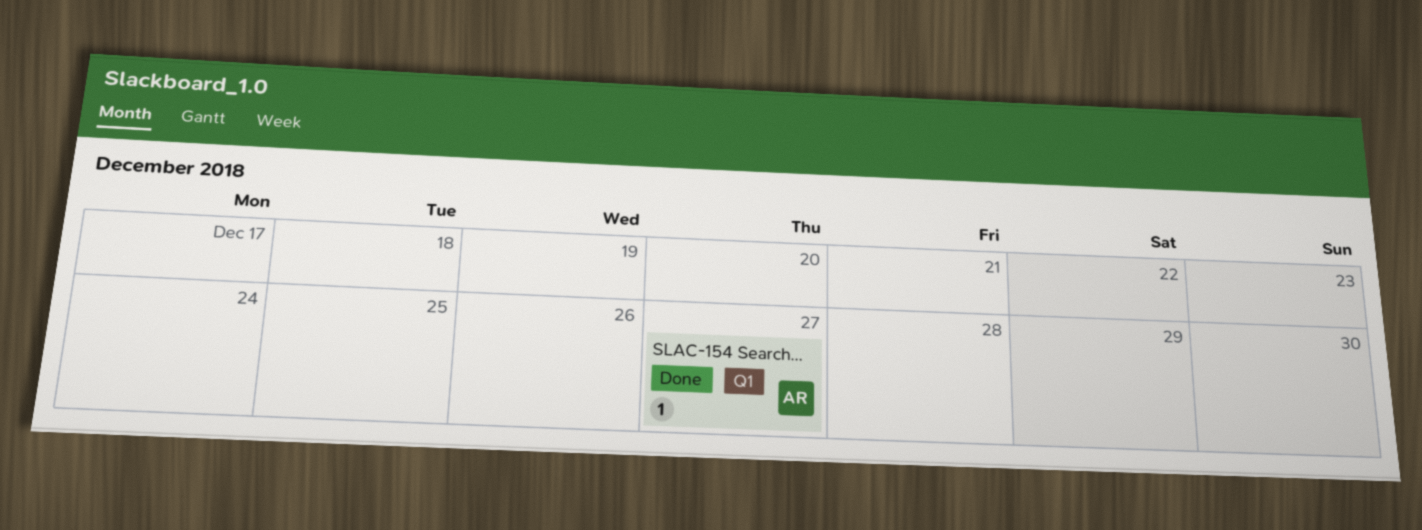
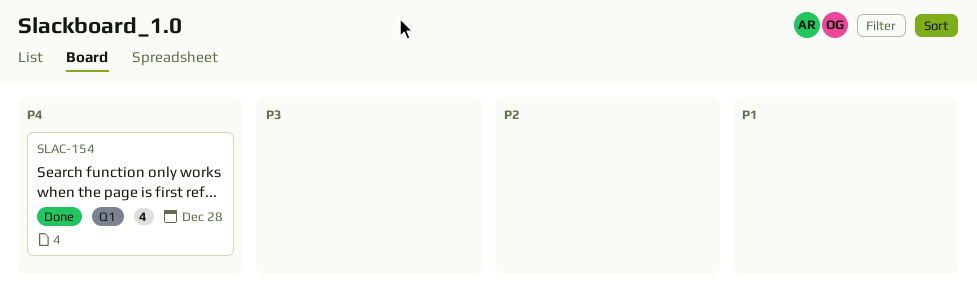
SLAC-154, estimate: 1 -> 4
SLAC-154, due: Dec 27 -> Dec 28

